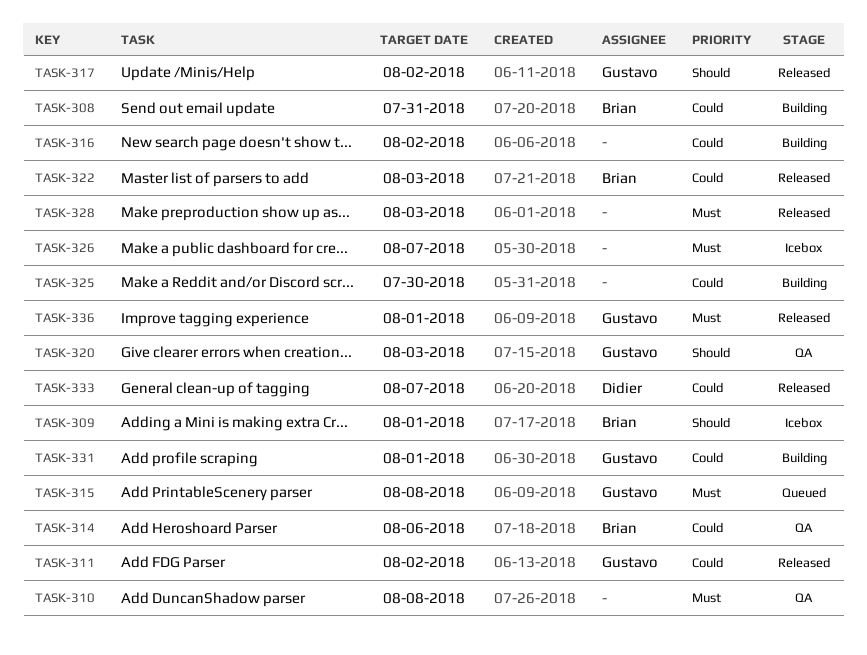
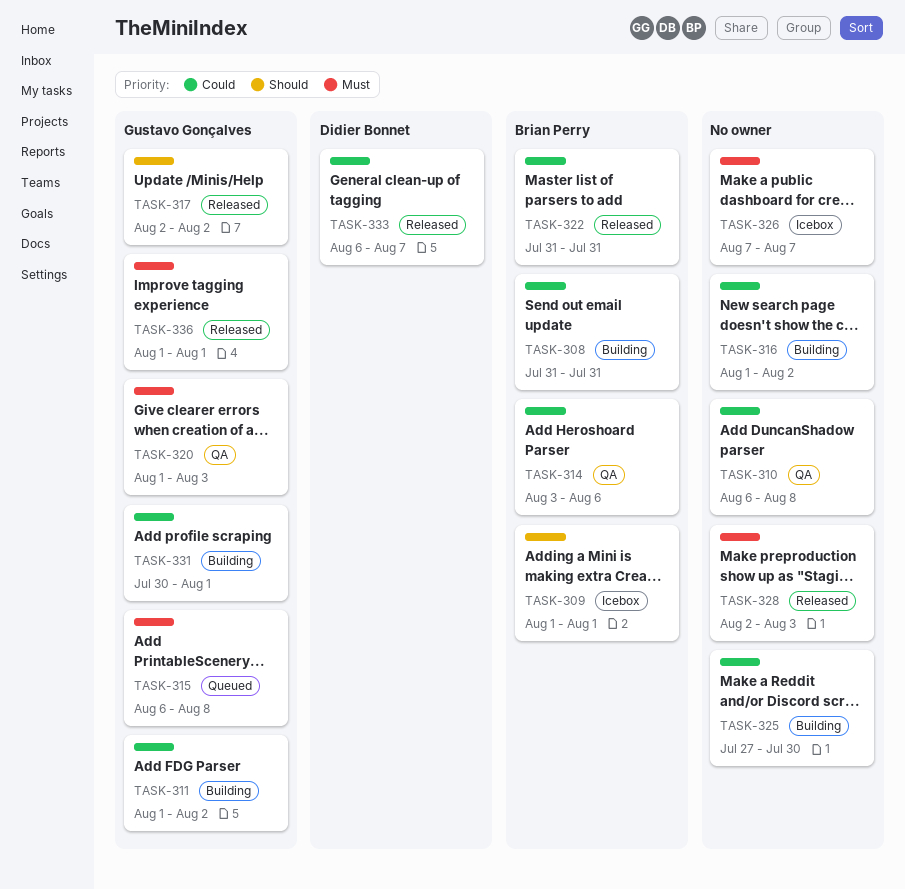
TASK-310, priority: Must -> Could
TASK-311, status: Released -> Building
TASK-320, priority: Should -> Must
TASK-322, due: Aug 3 -> Jul 31

